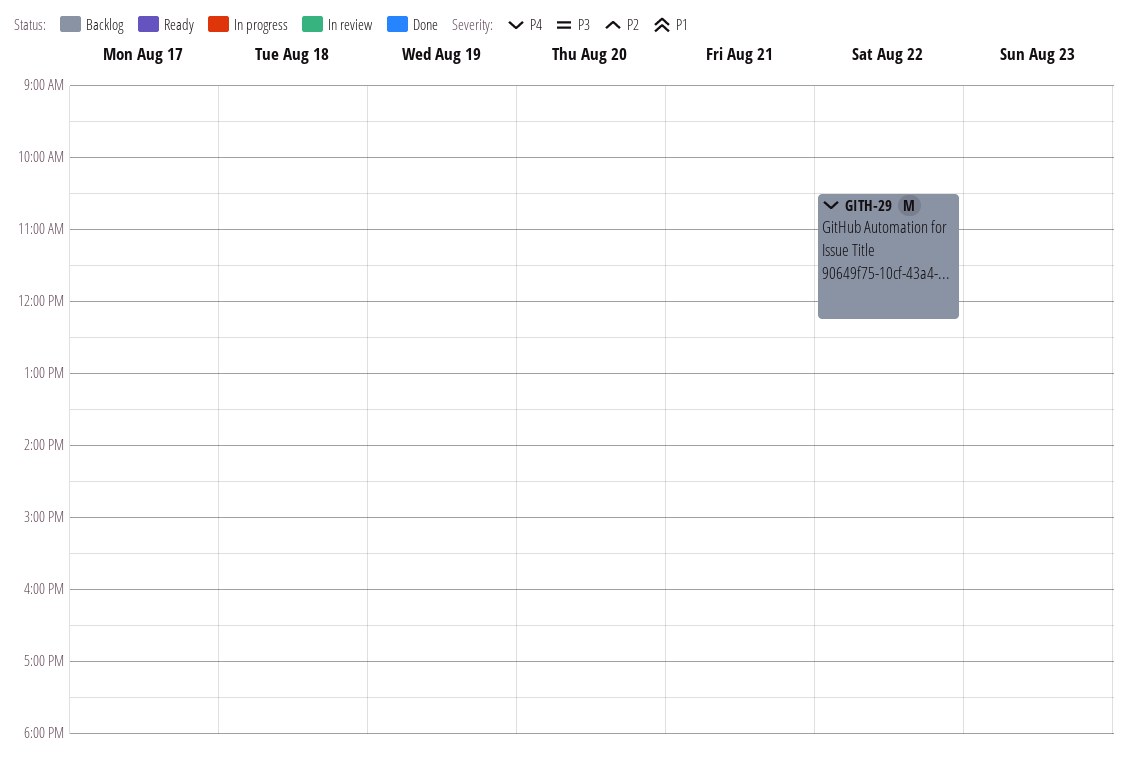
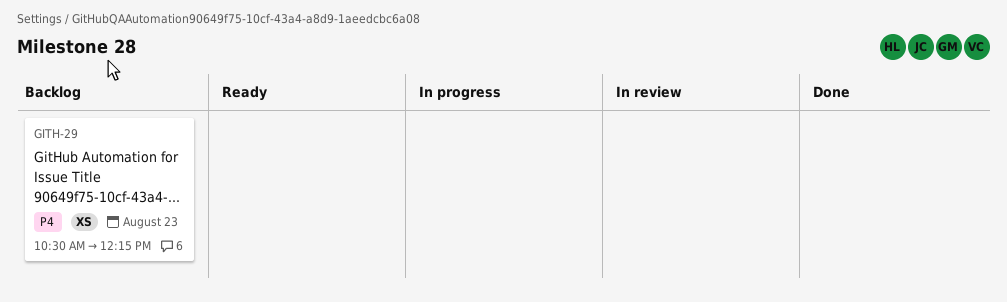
GITH-29, estimate: M -> XS
GITH-29, day: Aug 22 -> Aug 23

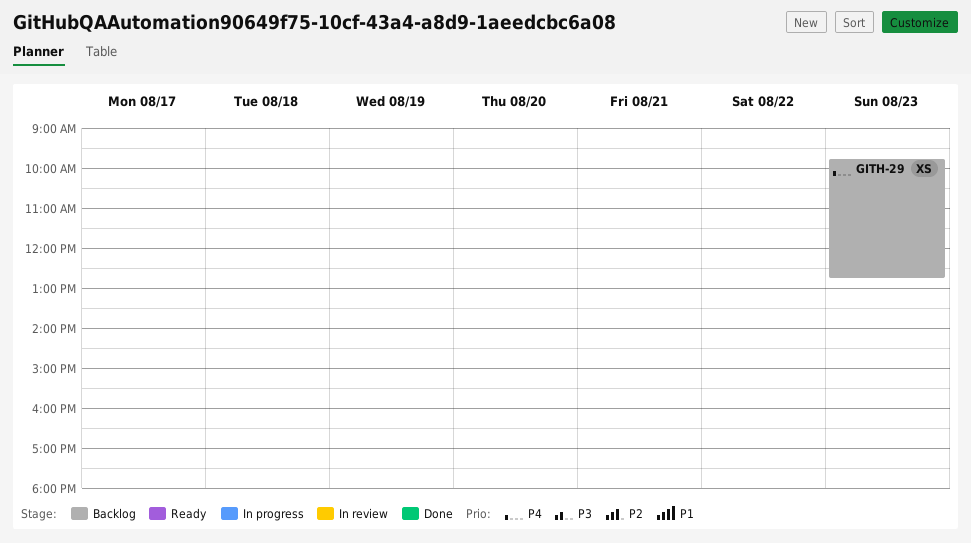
GITH-29, begins: 10:30 -> 09:45
GITH-29, ends: 12:15 -> 12:45

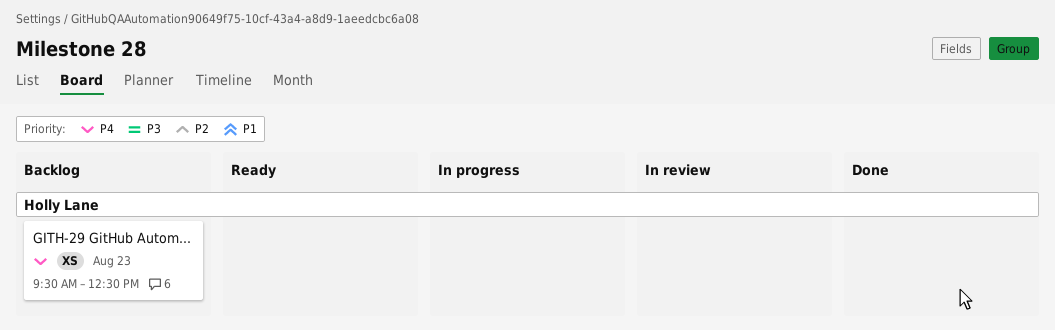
GITH-29, begins: 09:45 -> 09:30
GITH-29, ends: 12:45 -> 12:30

